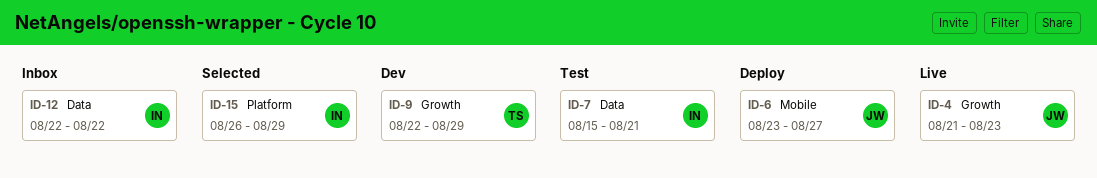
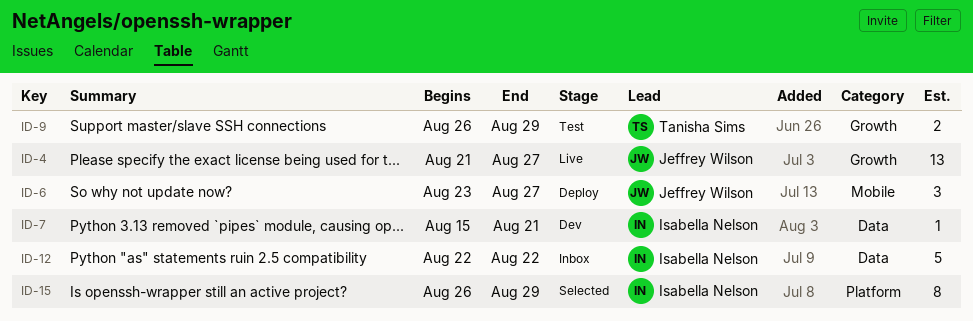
ID-4, due: Aug 23 -> Aug 27
ID-7, status: Test -> Dev
ID-9, status: Dev -> Test
ID-9, start: Aug 22 -> Aug 26

